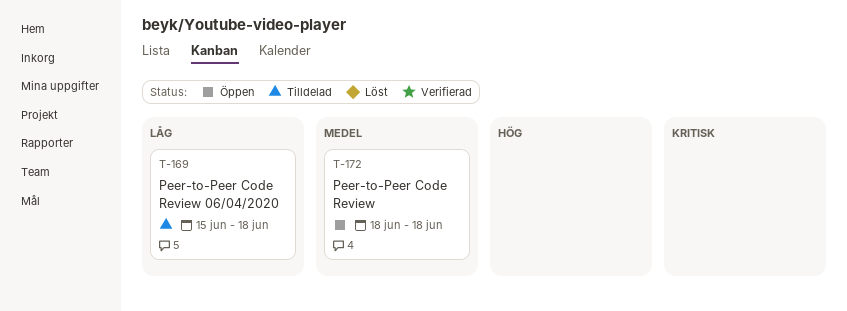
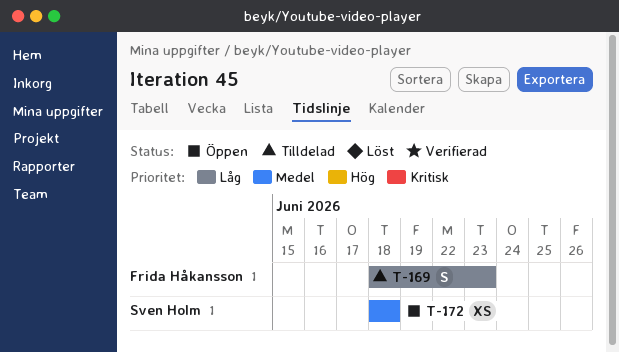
T-169, start: Jun 15 -> Jun 18
T-169, due: Jun 18 -> Jun 23

